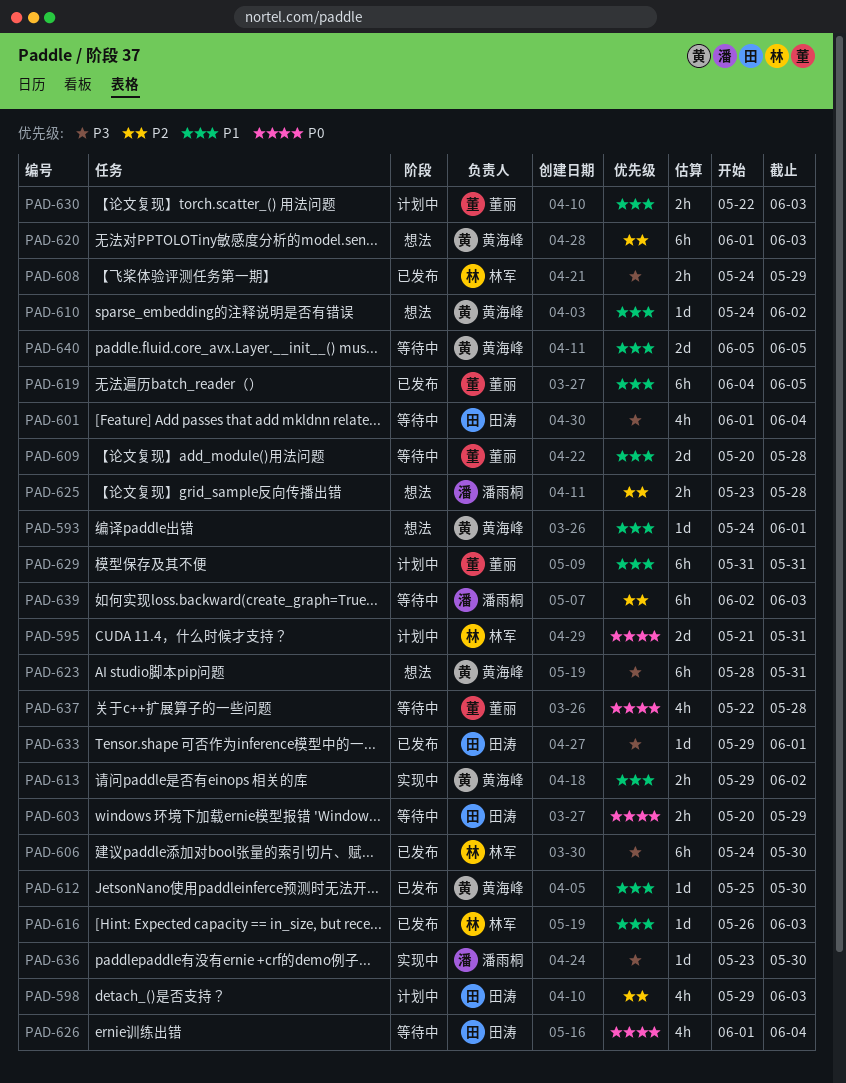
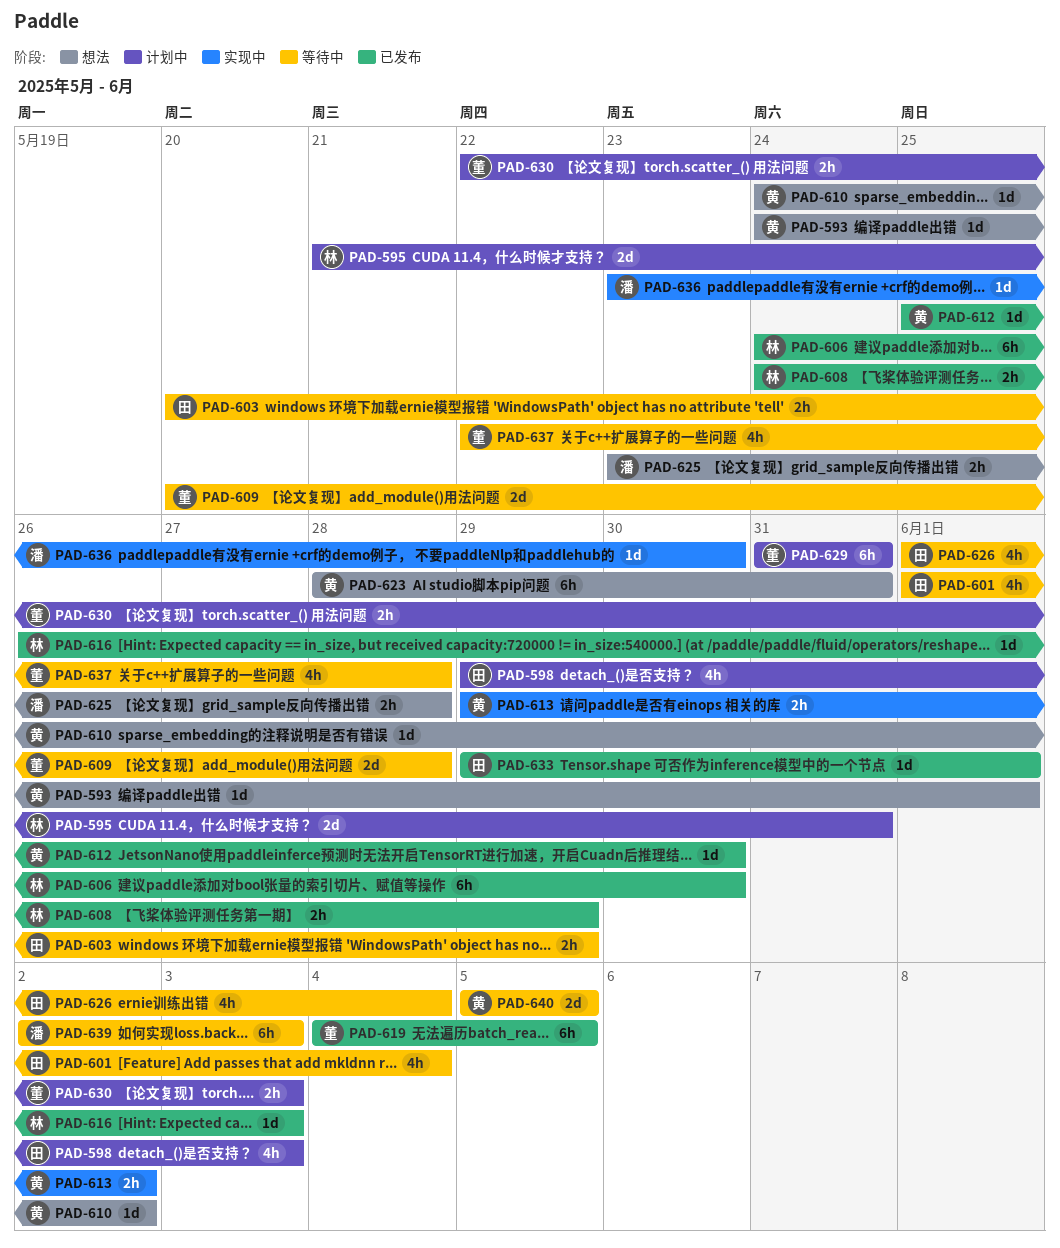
PAD-620: present -> none

